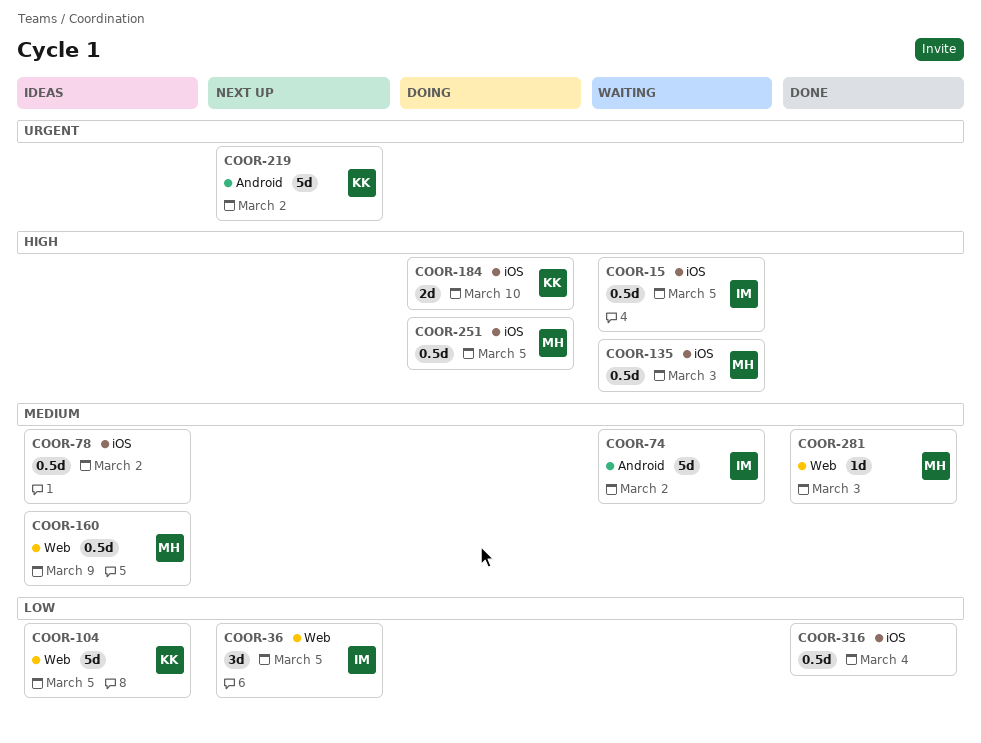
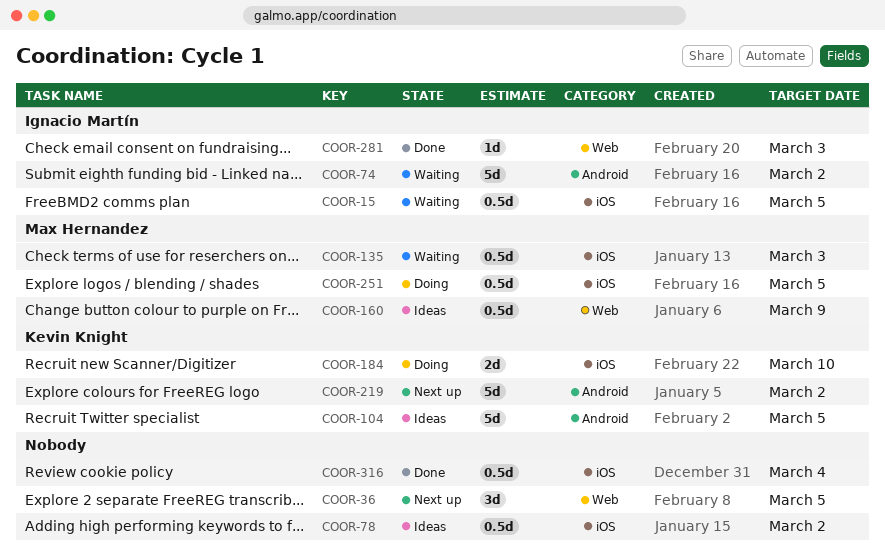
COOR-36, owner: Ignacio Martín -> none
COOR-104, label: Web -> Android
COOR-281, owner: Max Hernandez -> Ignacio Martín

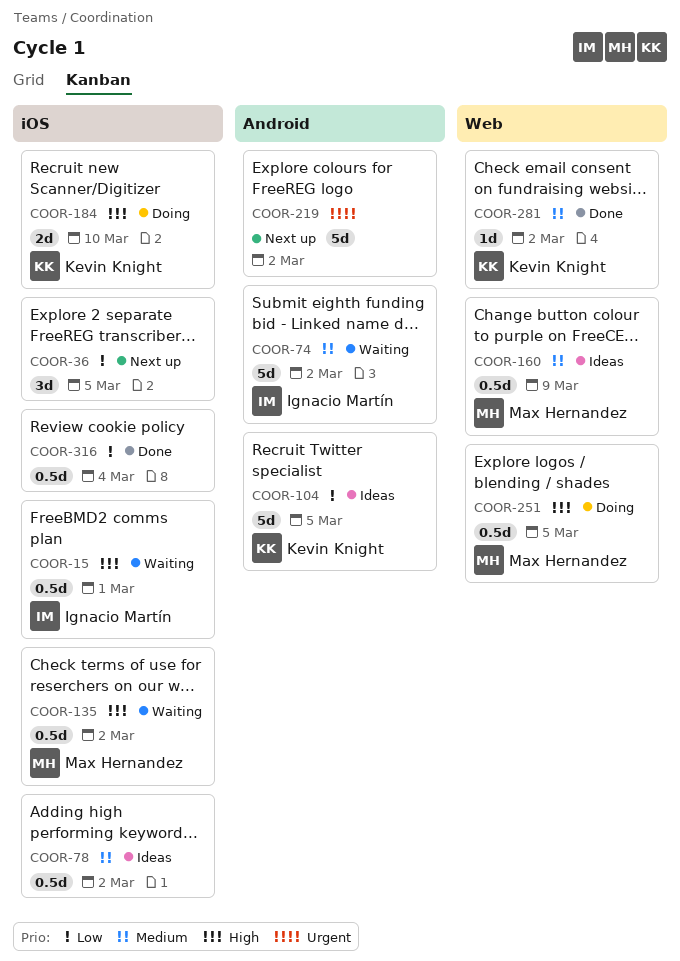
COOR-15, due: Mar 5 -> Mar 1
COOR-36, label: Web -> iOS
COOR-135, due: Mar 3 -> Mar 2
COOR-219, owner: Kevin Knight -> none
COOR-251, label: iOS -> Web
COOR-281, owner: Ignacio Martín -> Kevin Knight
COOR-281, due: Mar 3 -> Mar 2

